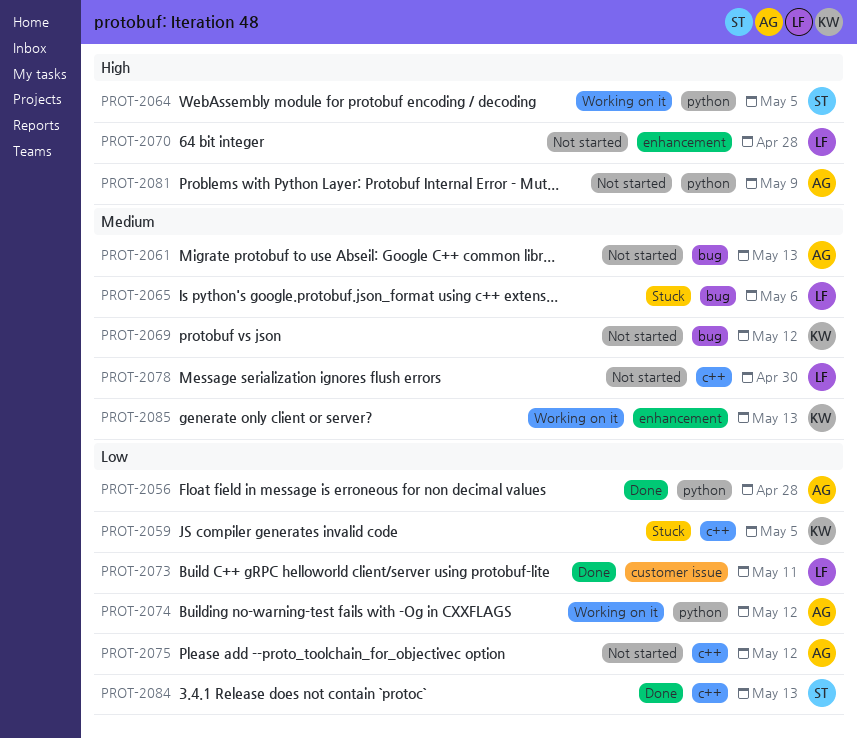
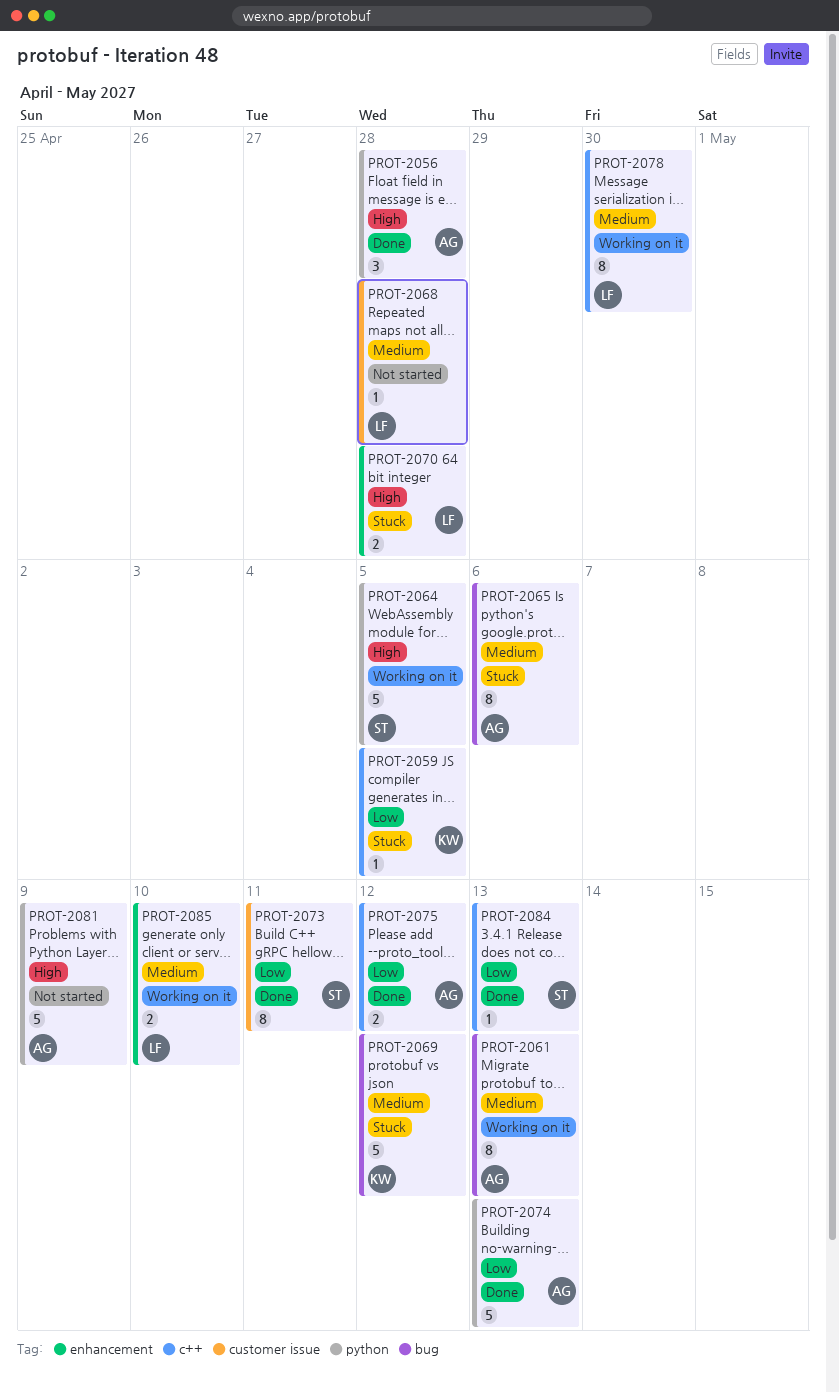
PROT-2056, priority: Low -> High
PROT-2061, status: Not started -> Working on it
PROT-2065, owner: LF -> AG
PROT-2068: none -> present
PROT-2069, status: Not started -> Stuck
PROT-2070, status: Not started -> Stuck
PROT-2073, owner: LF -> ST
PROT-2074, status: Working on it -> Done
PROT-2074, due: May 12 -> May 13
PROT-2075, status: Not started -> Done
PROT-2078, status: Not started -> Working on it
PROT-2085, owner: KW -> LF
PROT-2085, due: May 13 -> May 10

